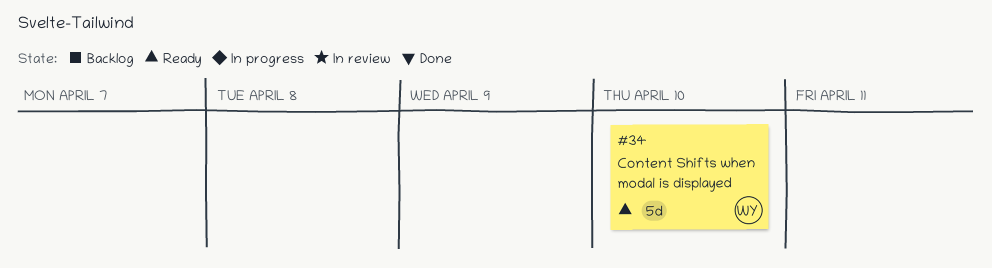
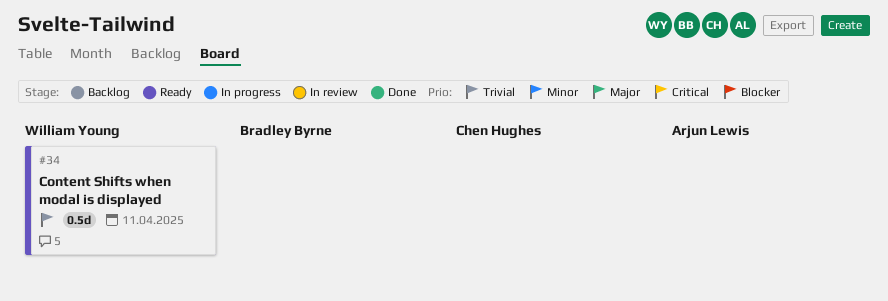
#34, estimate: 5d -> 0.5d
#34, due: Apr 10 -> Apr 11

